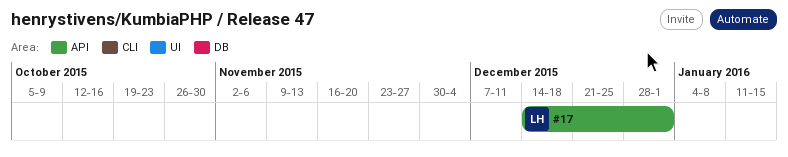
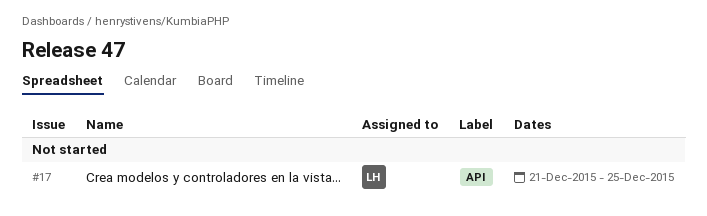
#17, start: Dec 14 -> Dec 21
#17, due: Jan 1 -> Dec 25

